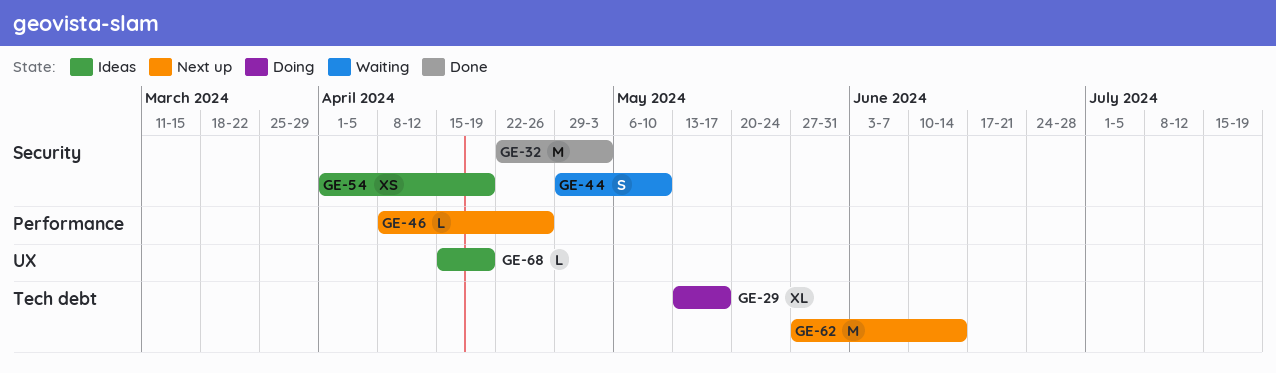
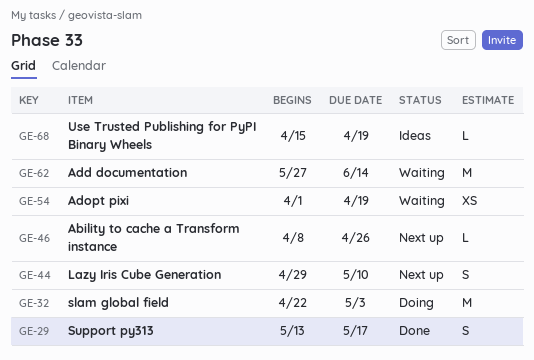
GE-29, status: Doing -> Done
GE-29, estimate: XL -> S
GE-32, status: Done -> Doing
GE-44, status: Waiting -> Next up
GE-54, status: Ideas -> Waiting
GE-62, status: Next up -> Waiting

